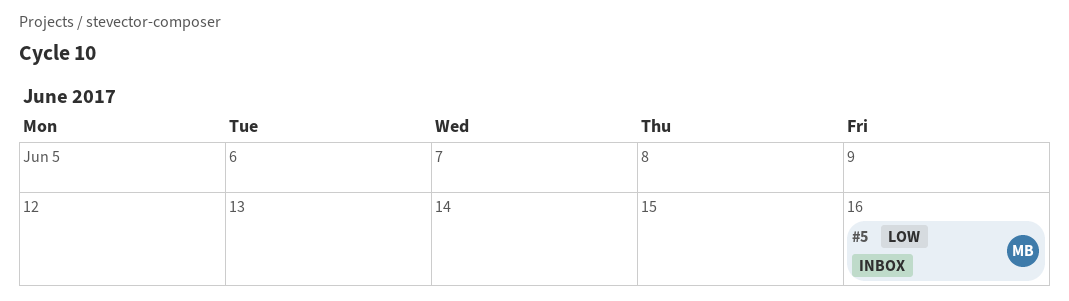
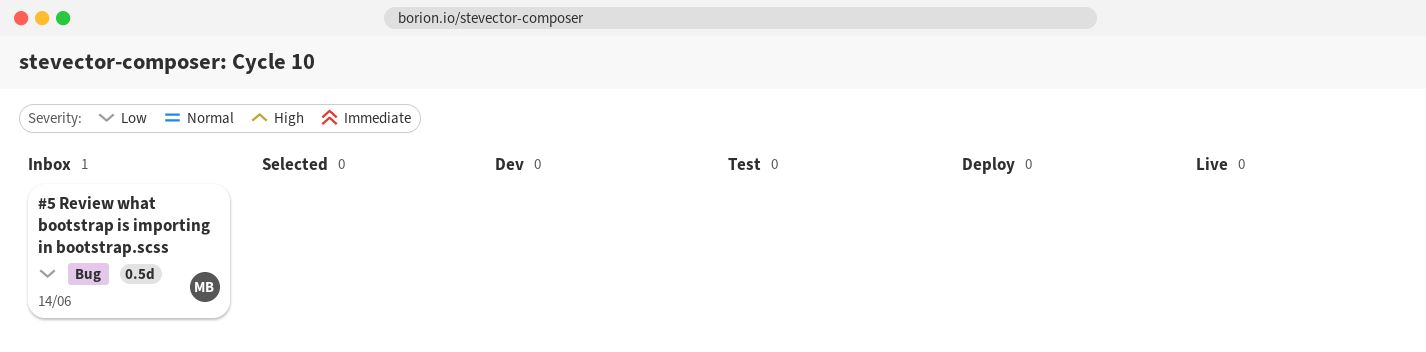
#5, due: Jun 16 -> Jun 14

